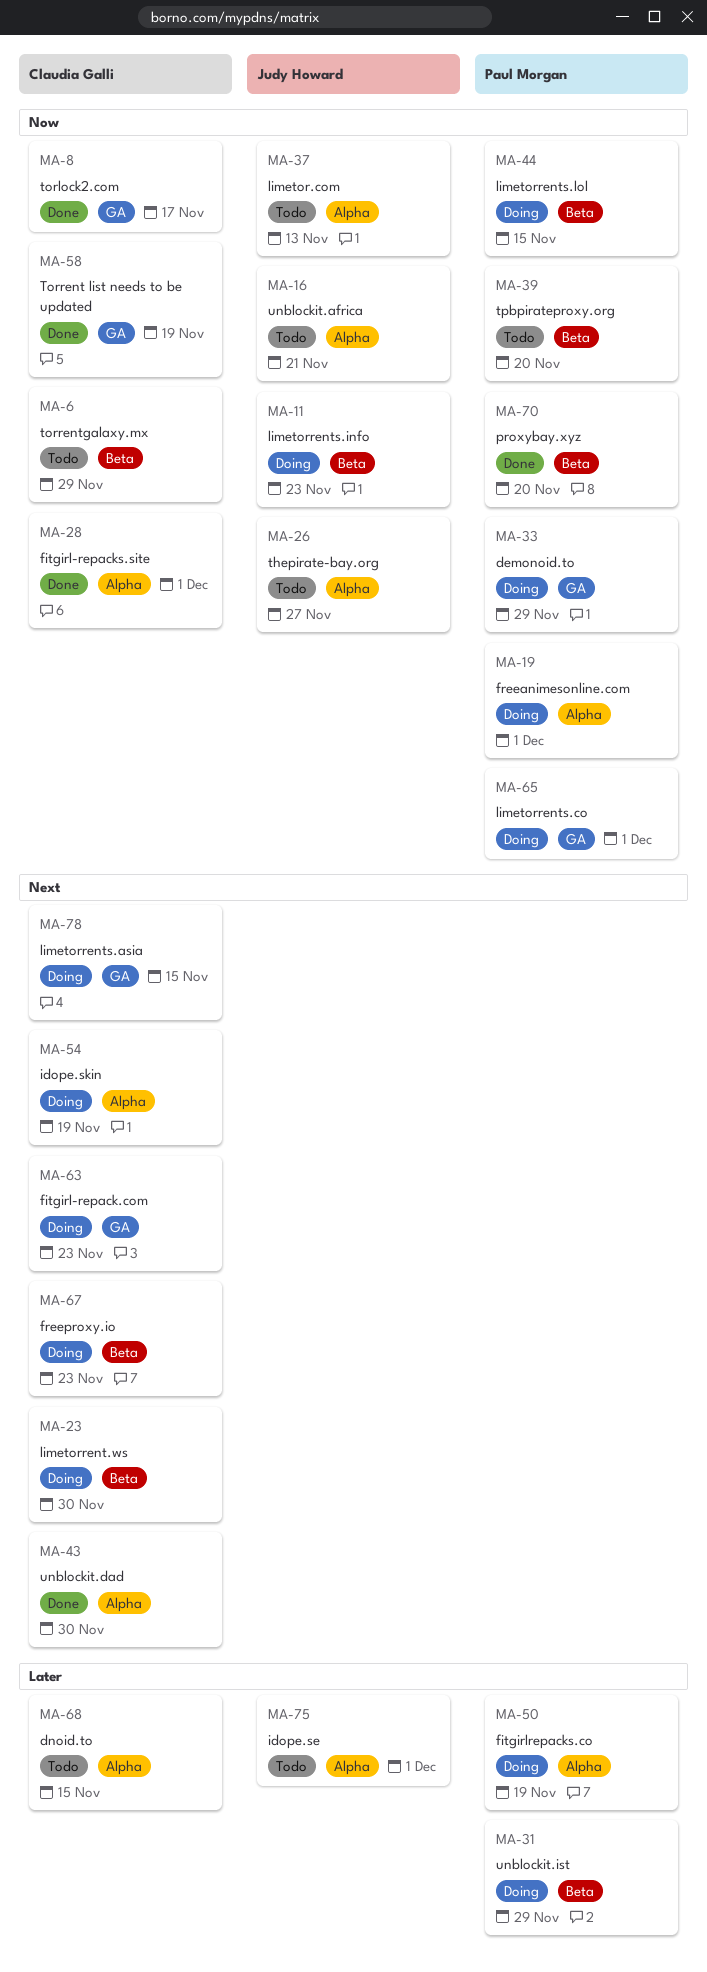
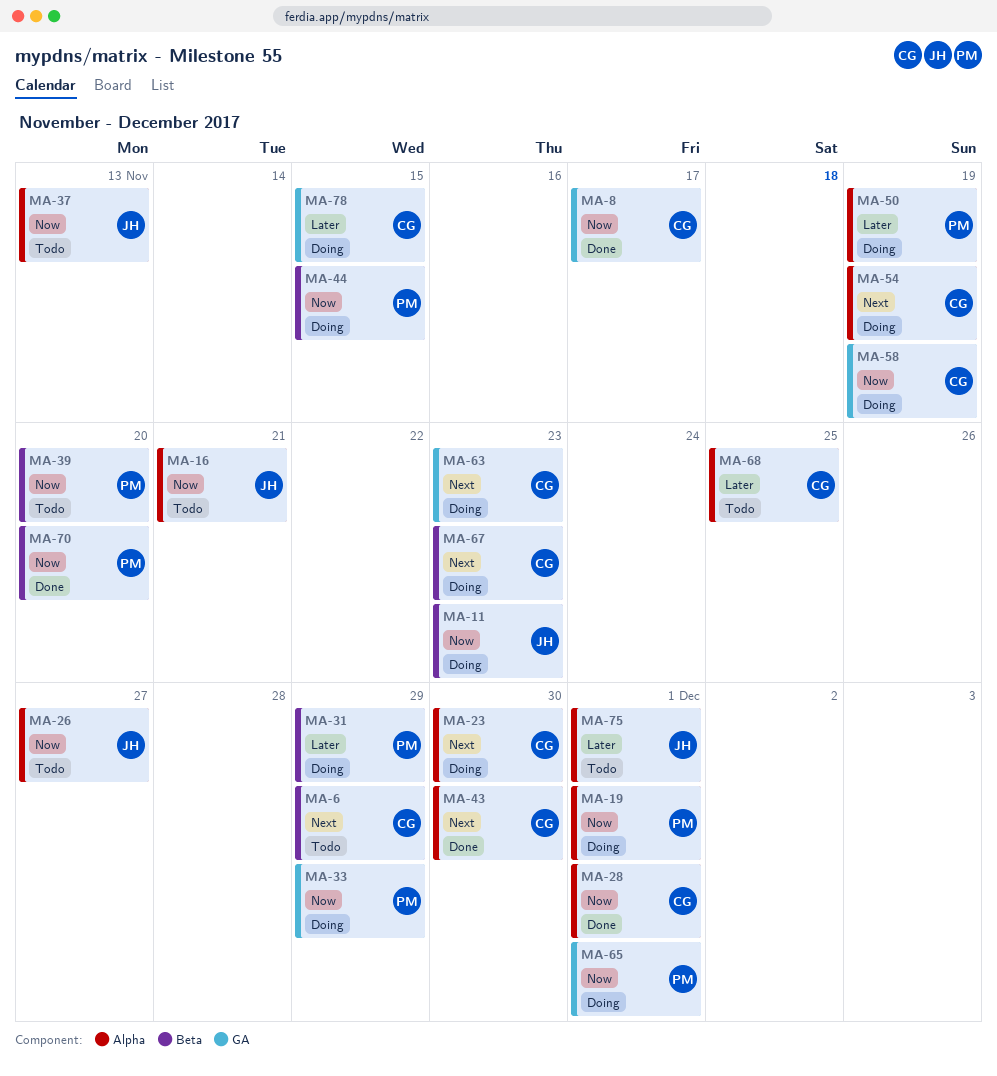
MA-6, priority: Now -> Next
MA-23, label: Beta -> Alpha
MA-58, status: Done -> Doing
MA-68, due: Nov 15 -> Nov 25
MA-78, priority: Next -> Later

